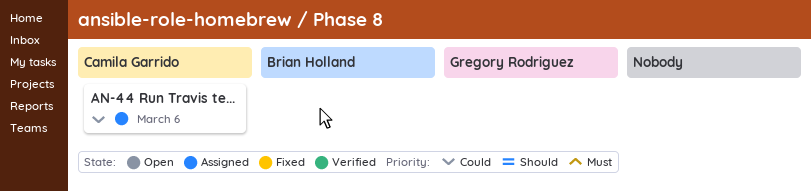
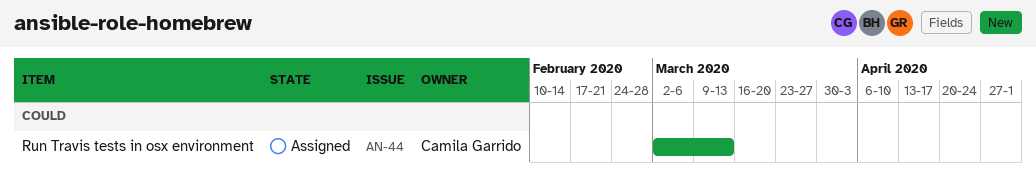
AN-44, due: Mar 6 -> Mar 13

